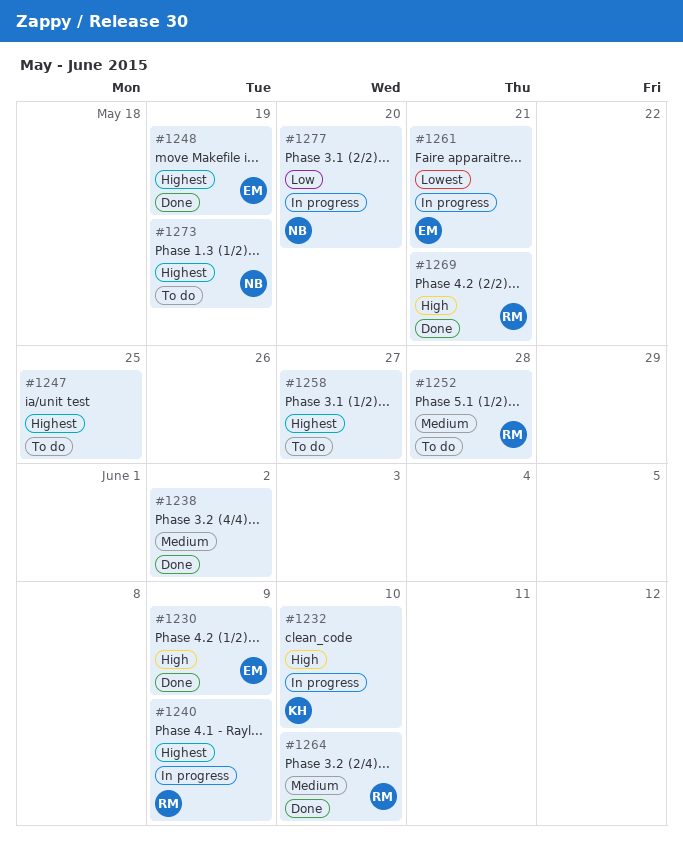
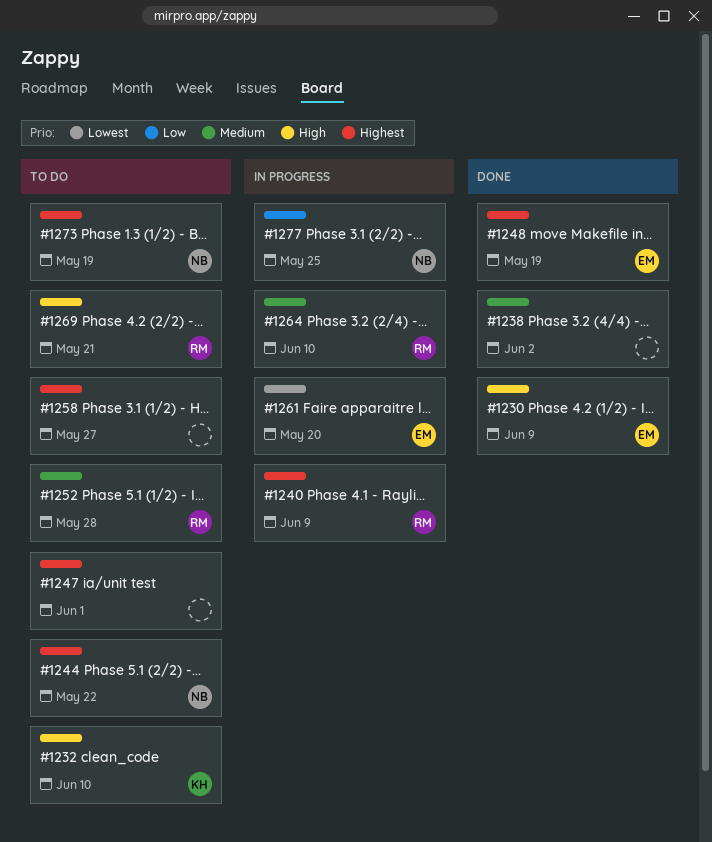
#1232, status: In progress -> To do
#1244: none -> present
#1247, due: May 25 -> Jun 1
#1261, due: May 21 -> May 20
#1264, status: Done -> In progress
#1269, status: Done -> To do
#1277, due: May 20 -> May 25

